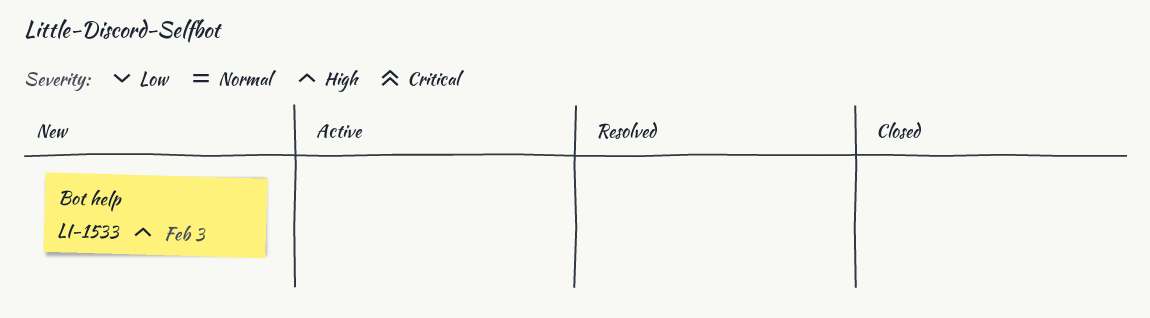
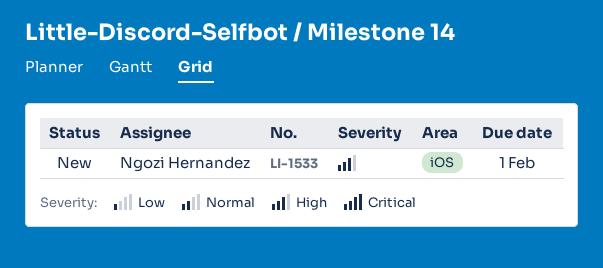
LI-1533, due: Feb 3 -> Feb 1

